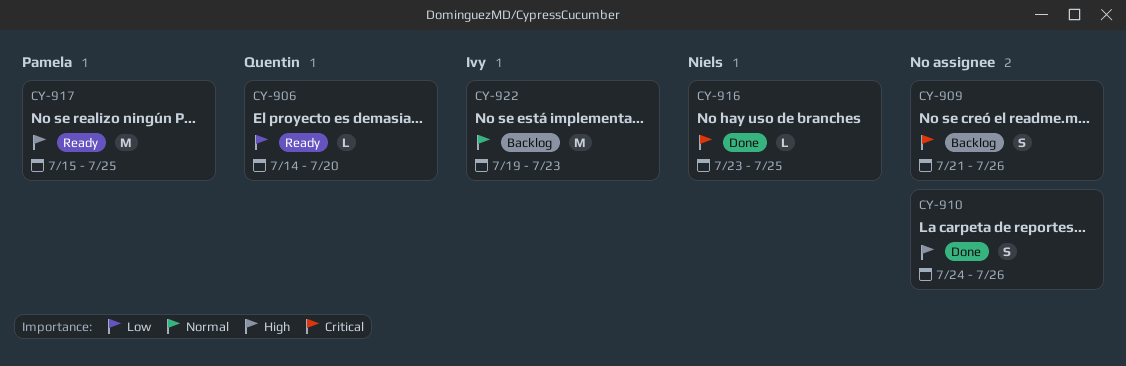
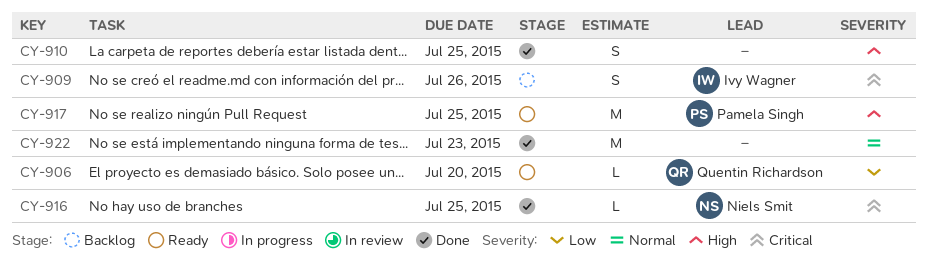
CY-909, owner: none -> Ivy Wagner
CY-910, due: Jul 26 -> Jul 25
CY-922, status: Backlog -> Done
CY-922, owner: Ivy Wagner -> none

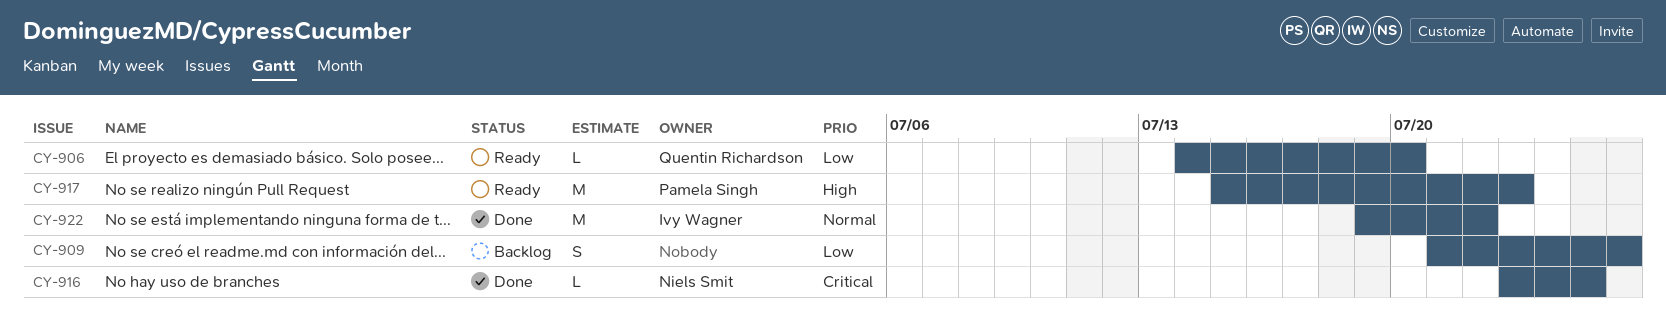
CY-909, owner: Ivy Wagner -> none
CY-909, priority: Critical -> Low
CY-910: present -> none
CY-917, due: Jul 25 -> Jul 23
CY-922, owner: none -> Ivy Wagner
CY-922, due: Jul 23 -> Jul 22

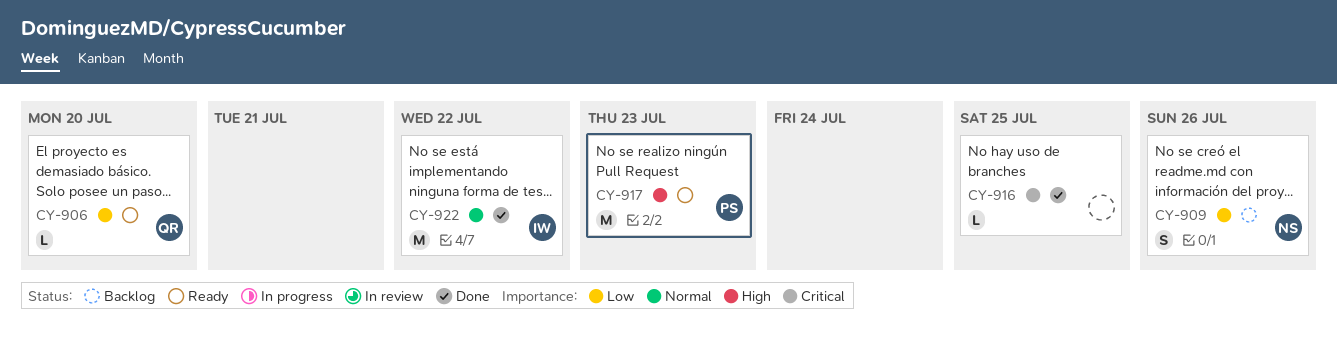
CY-909, owner: none -> Niels Smit
CY-916, owner: Niels Smit -> none

